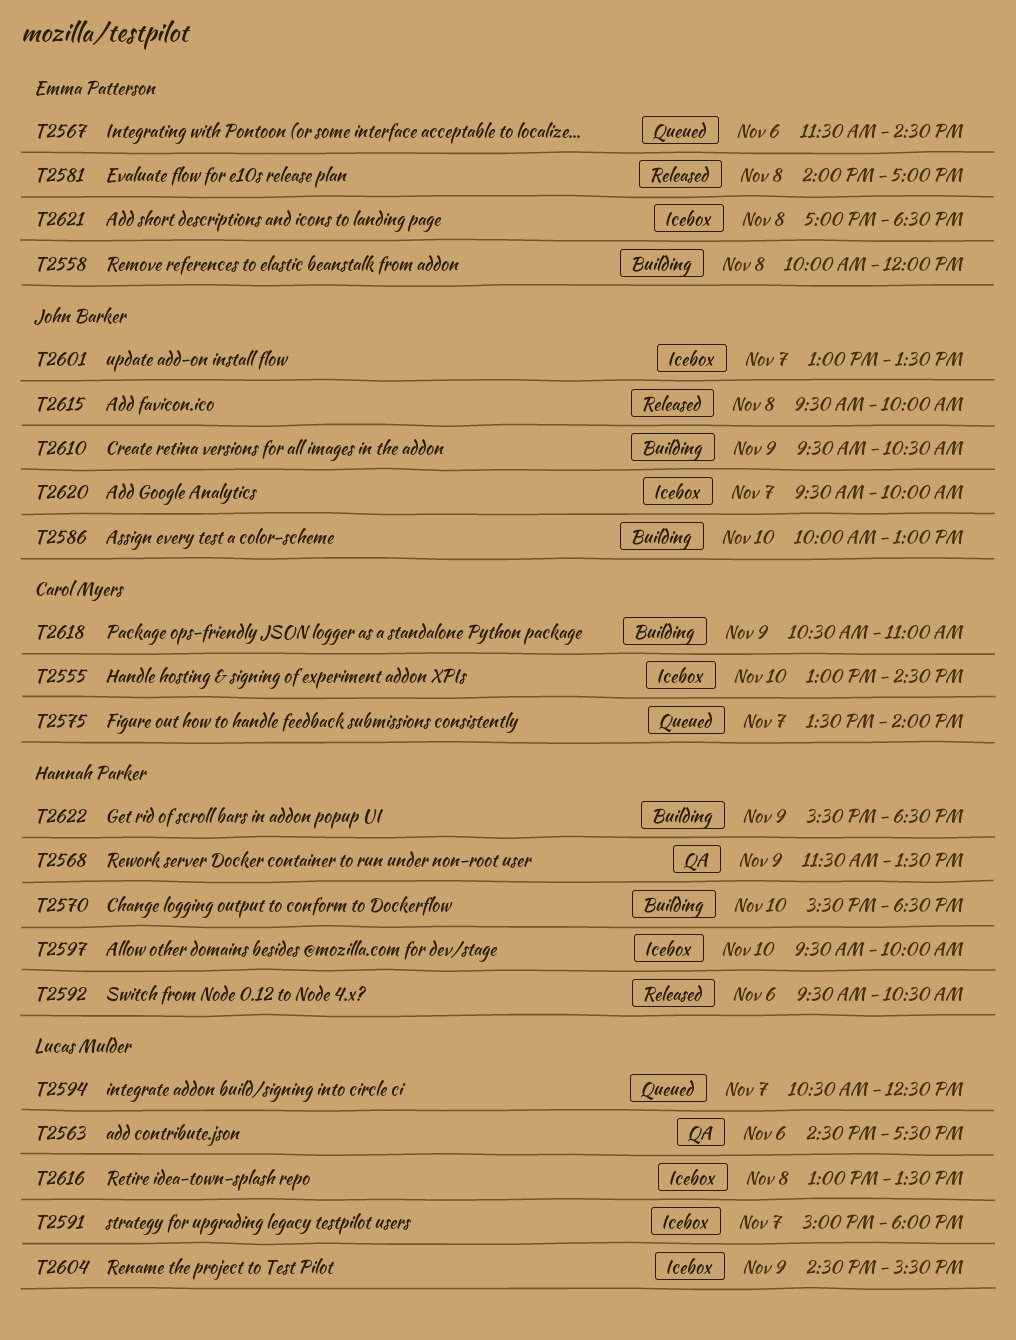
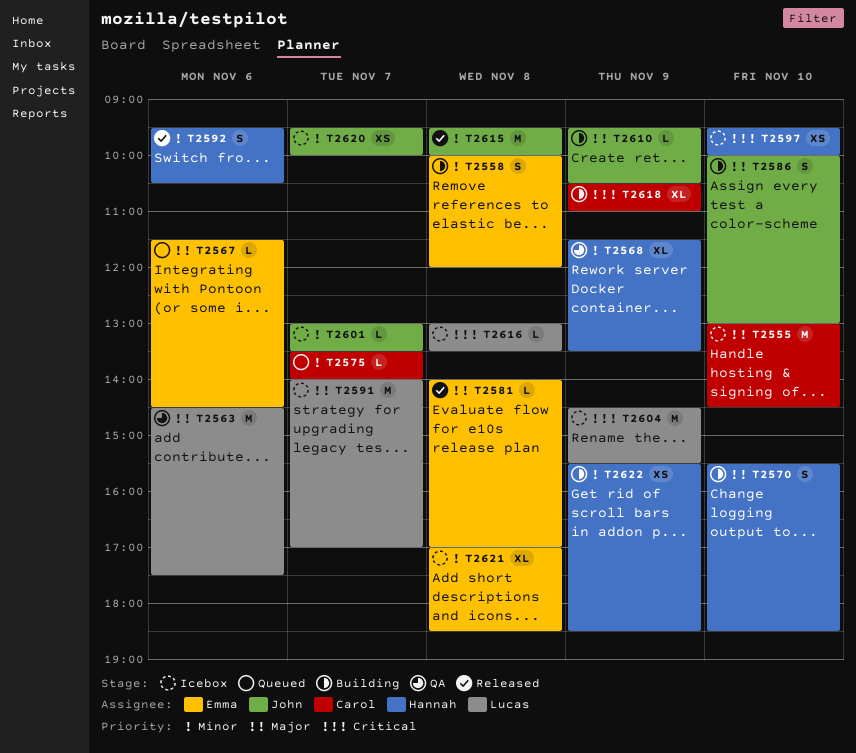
T2591, begins: 15:00 -> 14:00
T2591, ends: 18:00 -> 17:00
T2594: present -> none

